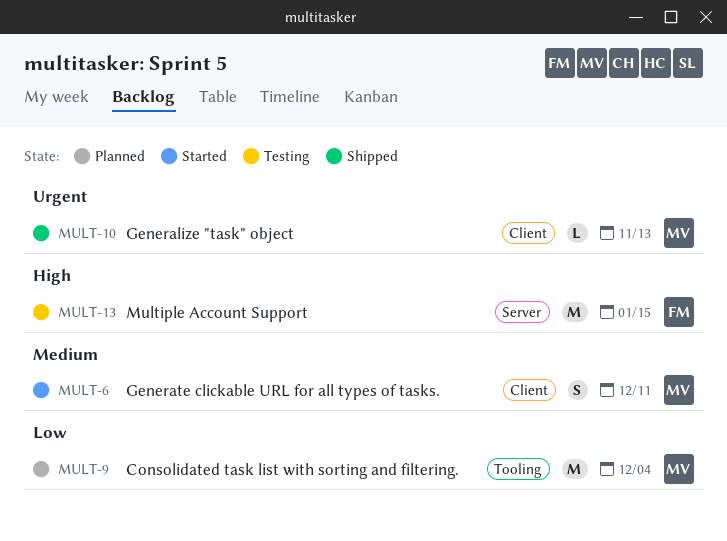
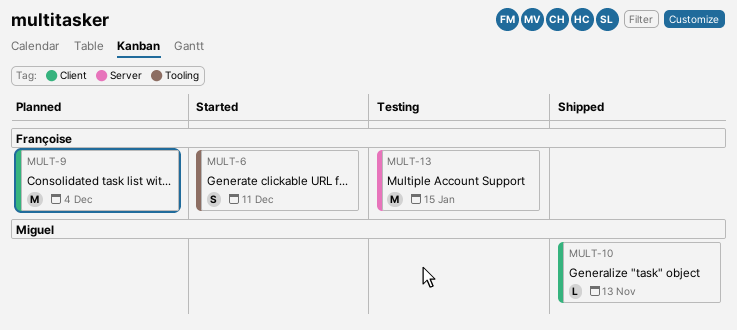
MULT-6, owner: Miguel -> Françoise
MULT-6, label: Client -> Tooling
MULT-9, owner: Miguel -> Françoise
MULT-9, label: Tooling -> Client

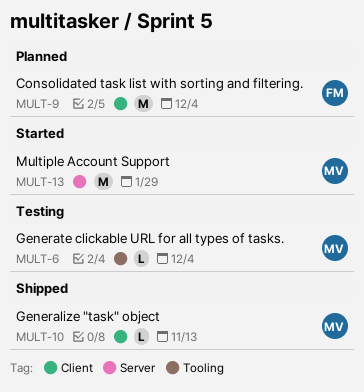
MULT-6, status: Started -> Testing
MULT-6, owner: Françoise -> Miguel
MULT-6, estimate: S -> L
MULT-6, due: Dec 11 -> Dec 4
MULT-13, status: Testing -> Started
MULT-13, owner: Françoise -> Miguel
MULT-13, due: Jan 15 -> Jan 29

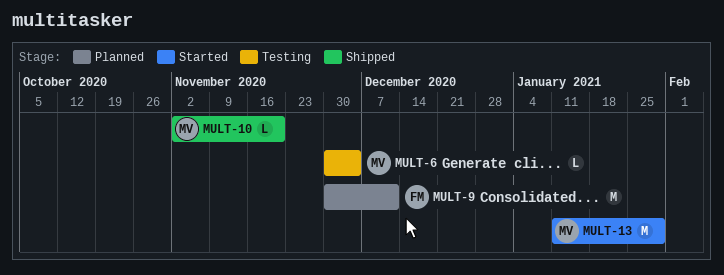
MULT-9, due: Dec 4 -> Dec 11
MULT-10, due: Nov 13 -> Nov 20

